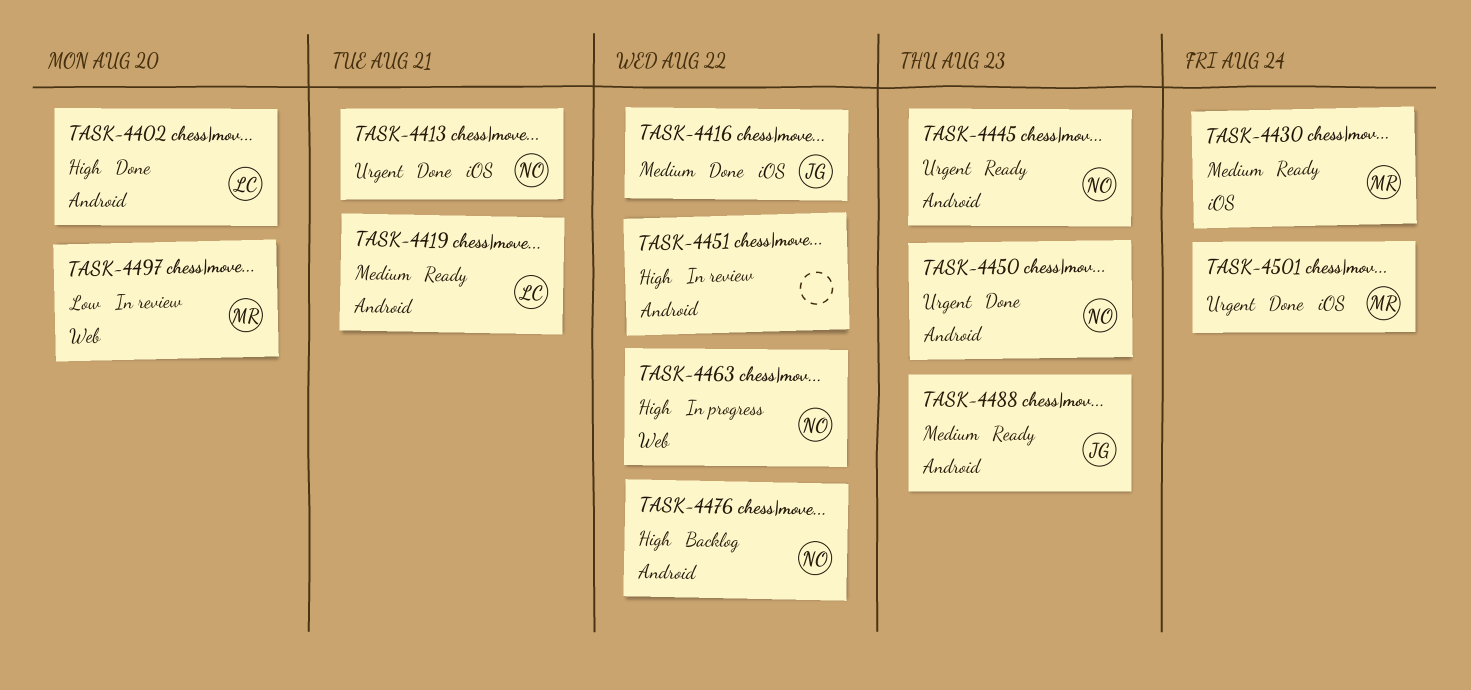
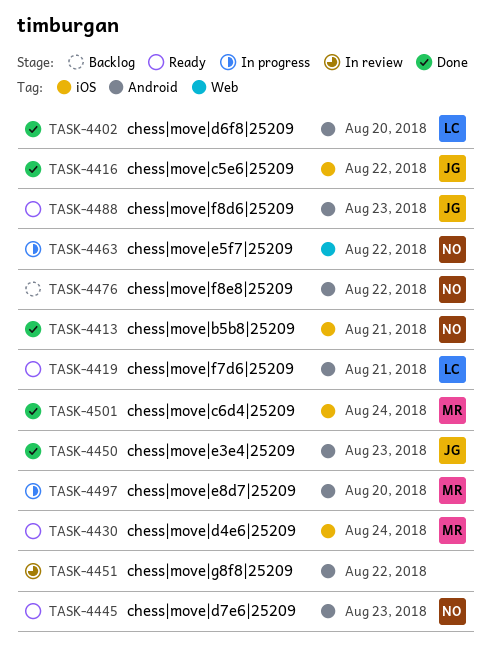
TASK-4450, owner: NO -> JG
TASK-4497, status: In review -> In progress
TASK-4497, label: Web -> Android

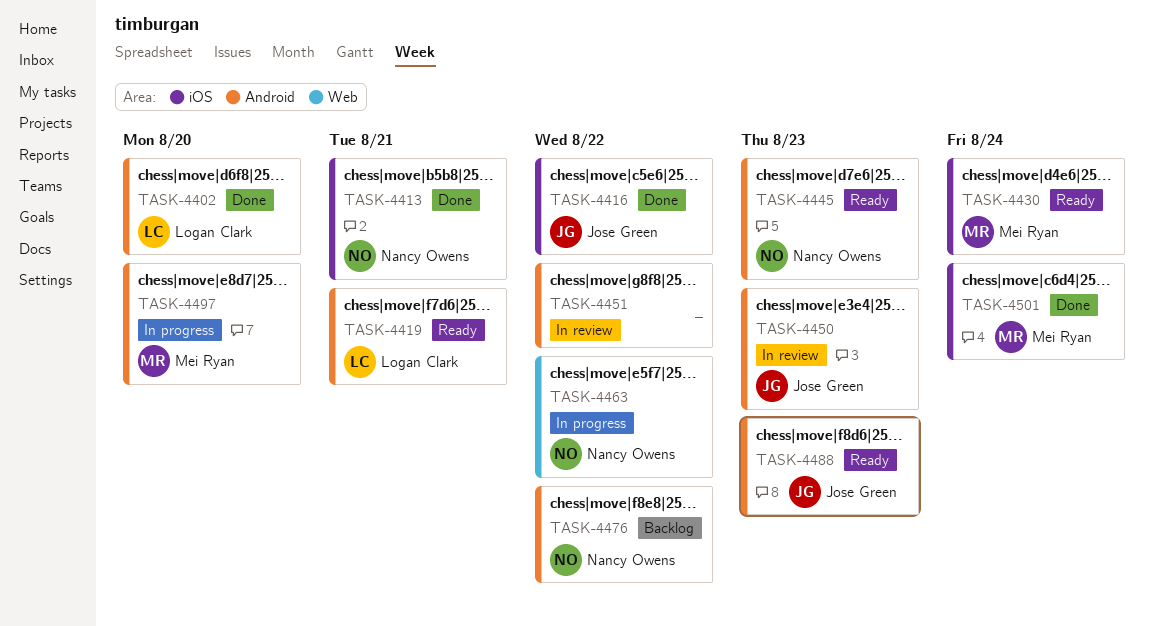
TASK-4450, status: Done -> In review

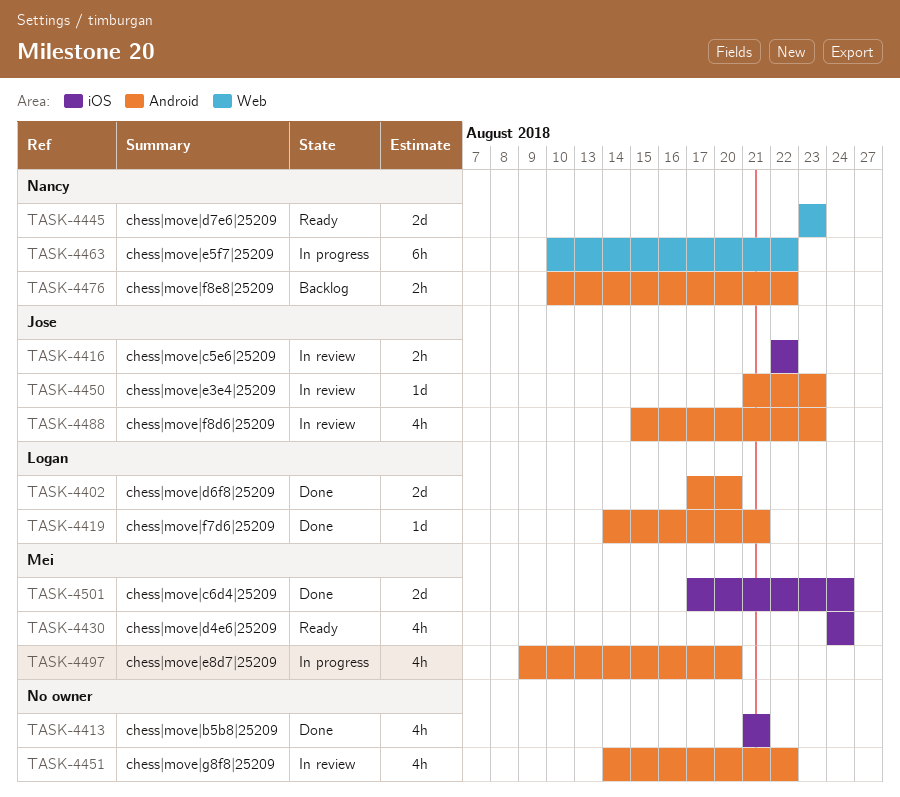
TASK-4413, owner: Nancy Owens -> none
TASK-4416, status: Done -> In review
TASK-4419, status: Ready -> Done
TASK-4445, label: Android -> Web
TASK-4488, status: Ready -> In review

